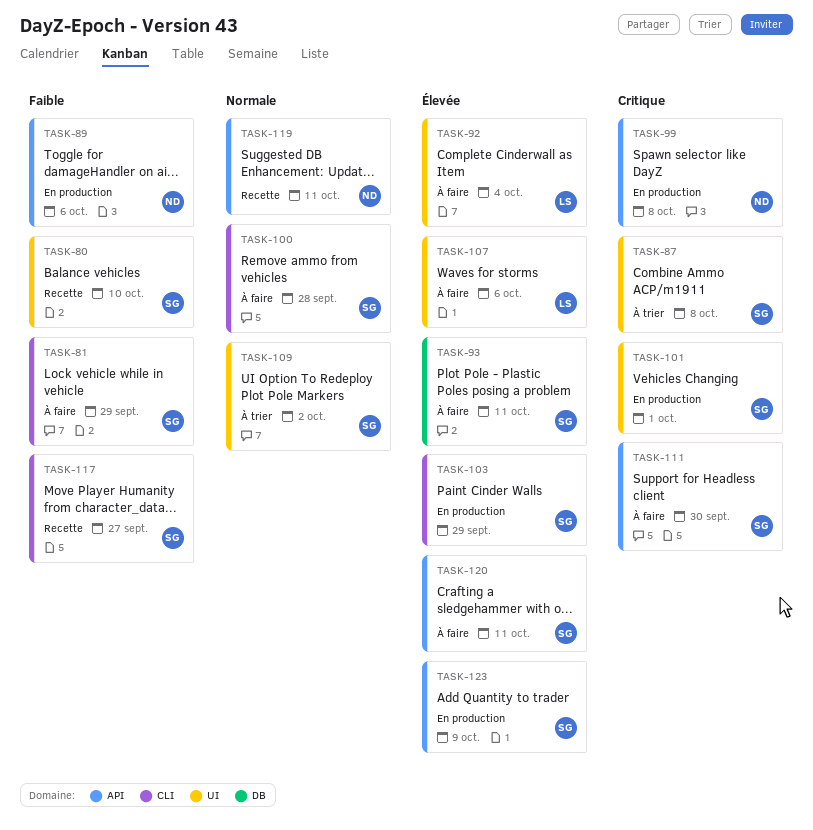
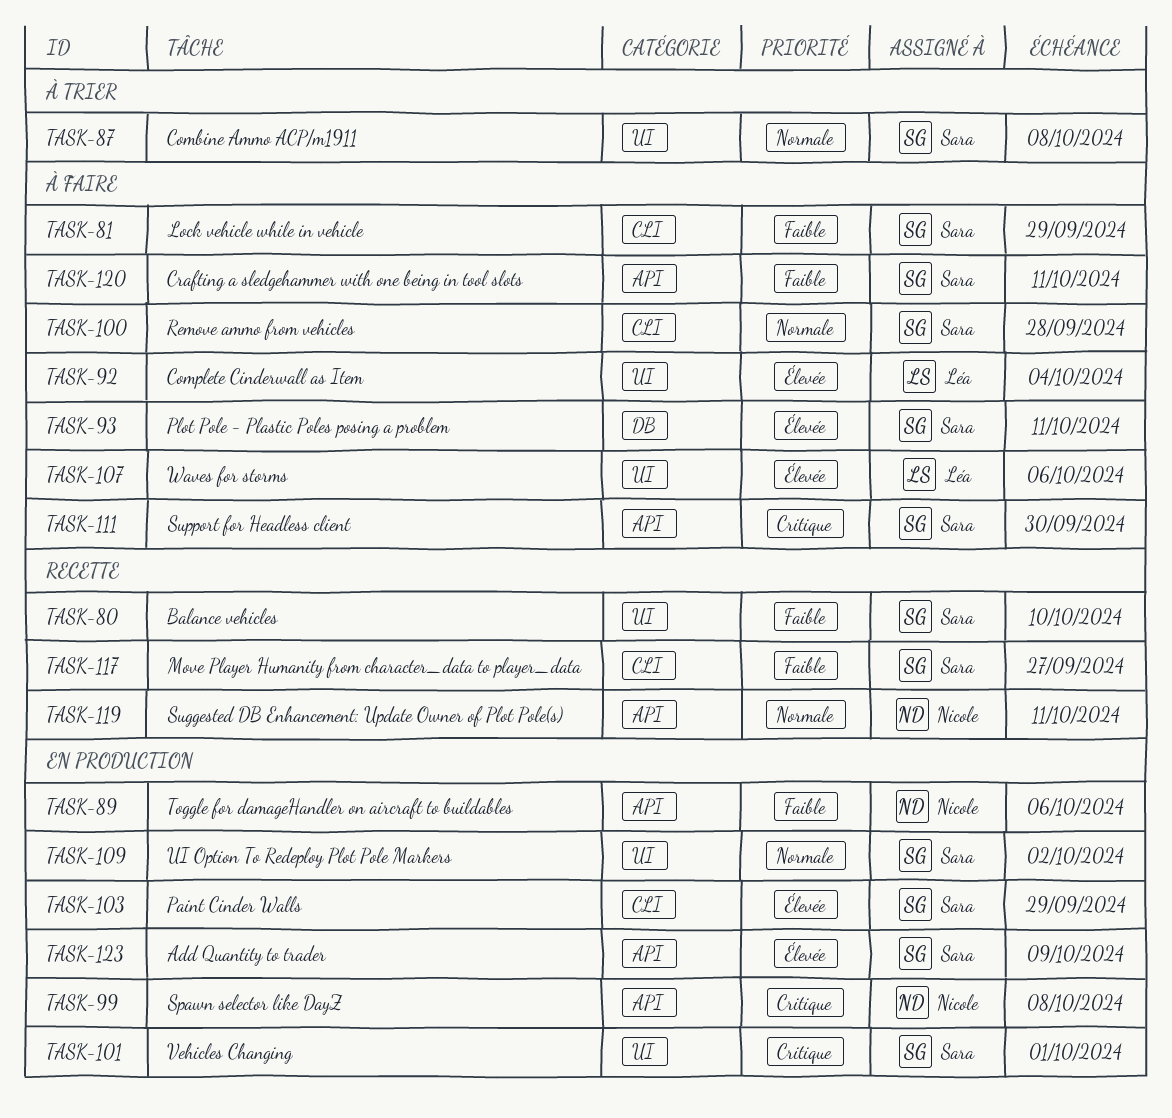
TASK-87, priority: Critique -> Normale
TASK-109, status: À trier -> En production
TASK-120, priority: Élevée -> Faible

